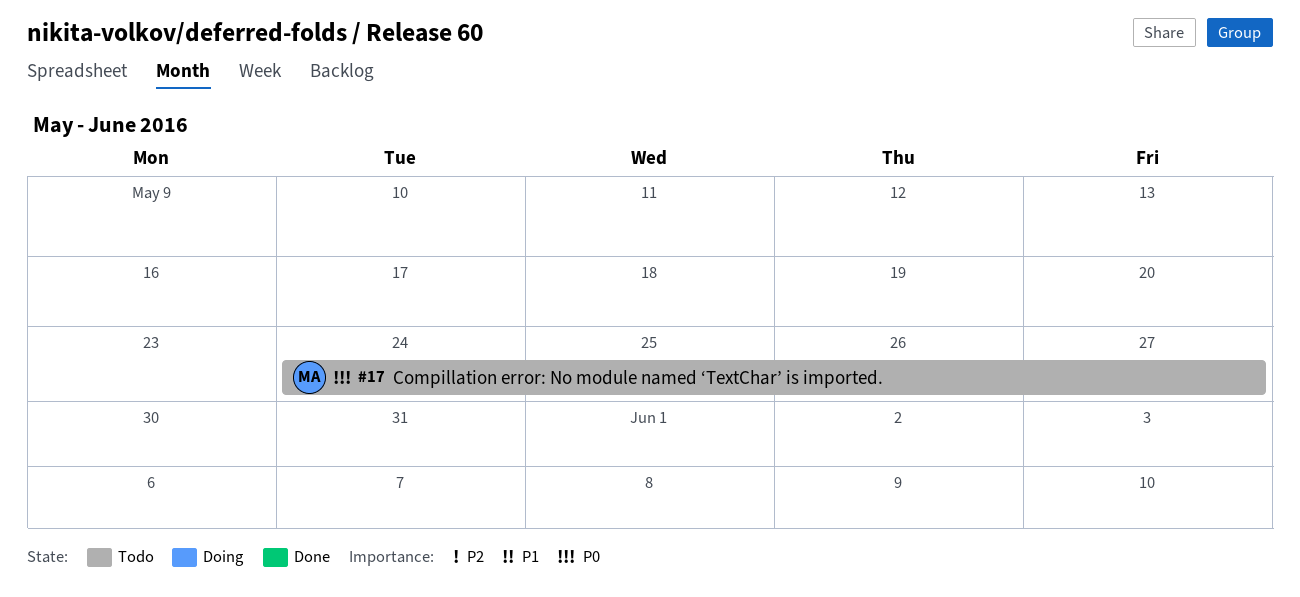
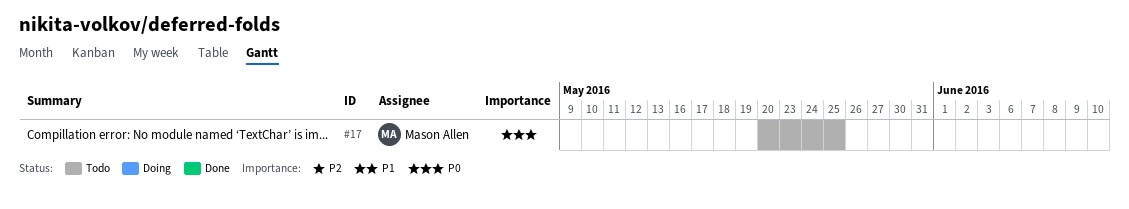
#17, start: May 24 -> May 20
#17, due: May 27 -> May 25

